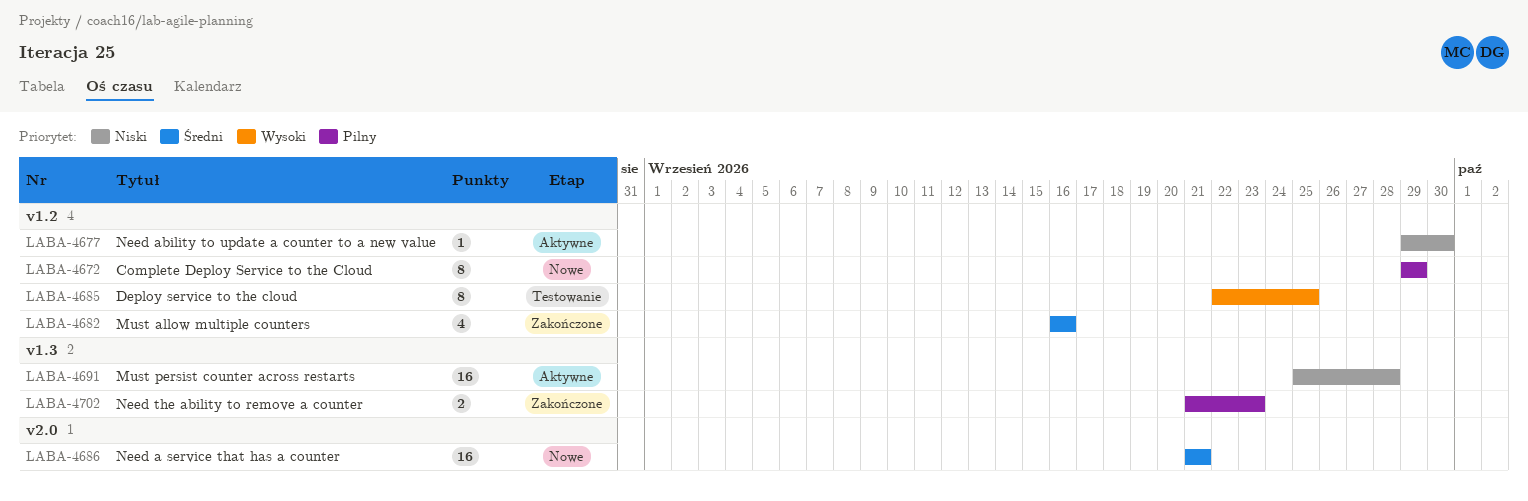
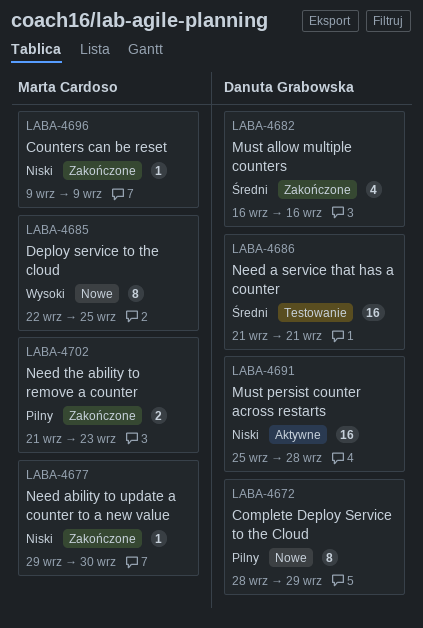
LABA-4672, start: Sep 29 -> Sep 28
LABA-4677, status: Aktywne -> Zakończone
LABA-4685, status: Testowanie -> Nowe
LABA-4686, status: Nowe -> Testowanie
LABA-4696: none -> present

